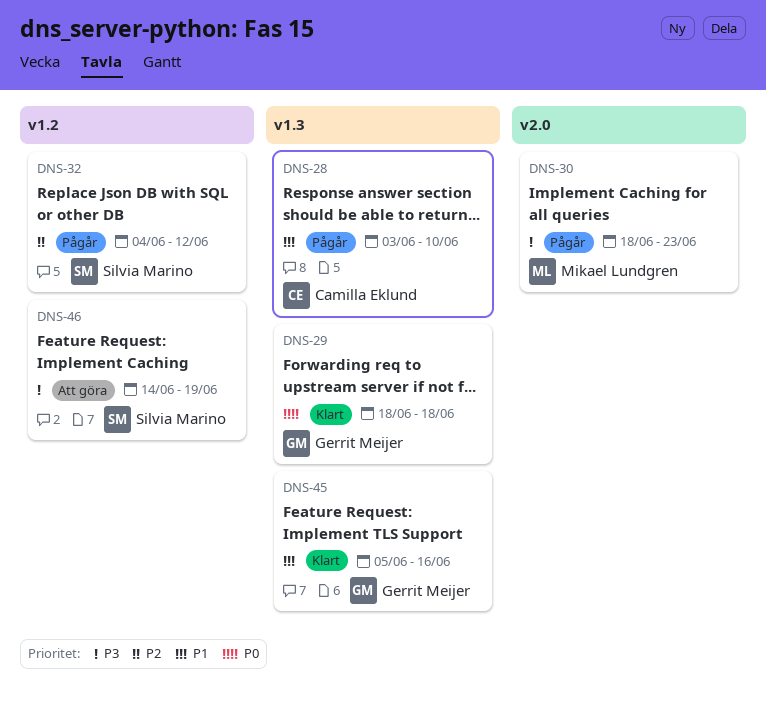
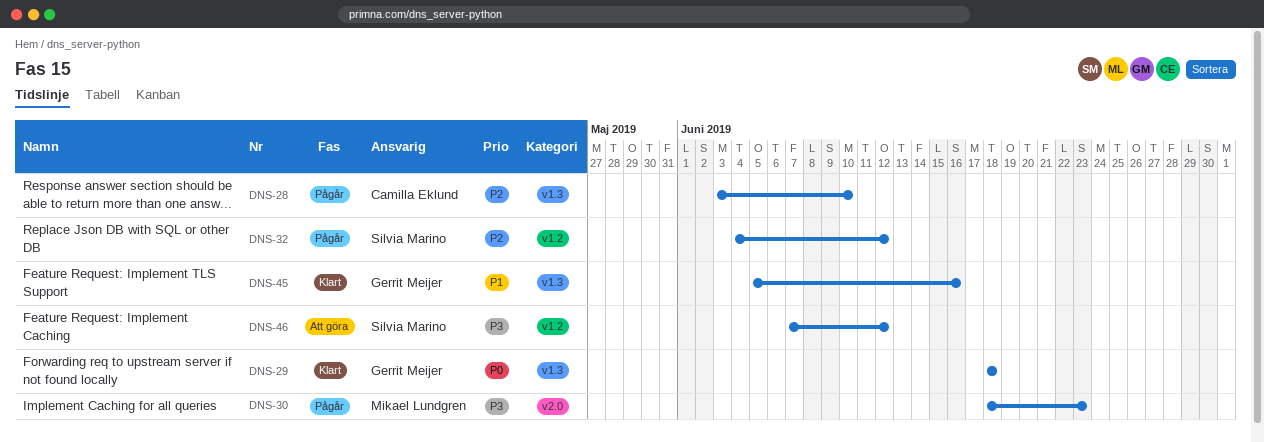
DNS-28, priority: P1 -> P2
DNS-46, start: Jun 14 -> Jun 7
DNS-46, due: Jun 19 -> Jun 12

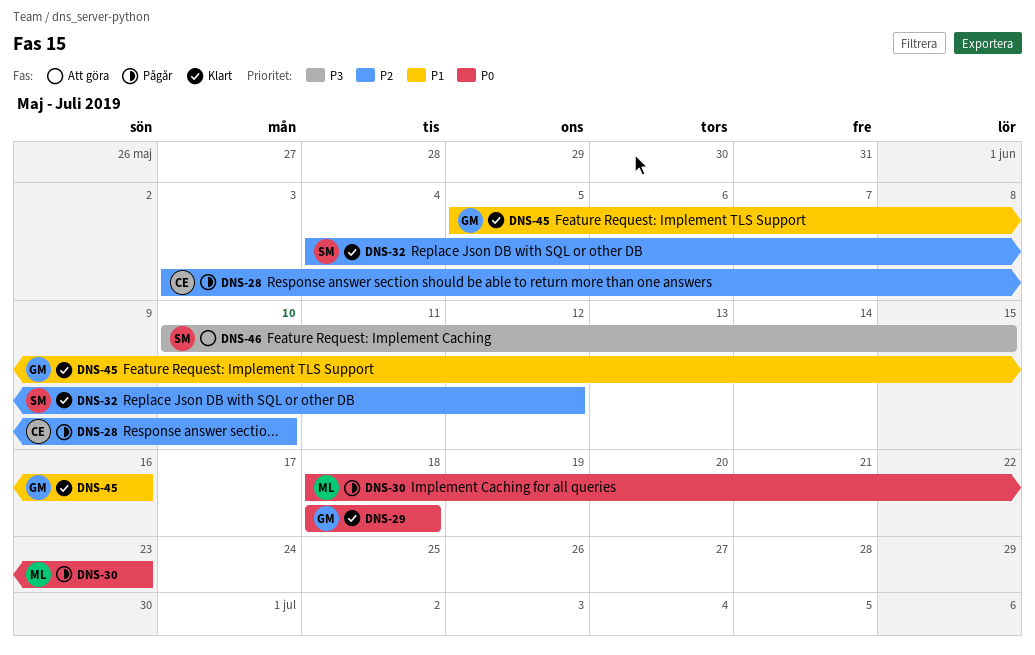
DNS-30, priority: P3 -> P0
DNS-32, status: Pågår -> Klart
DNS-46, start: Jun 7 -> Jun 10
DNS-46, due: Jun 12 -> Jun 15

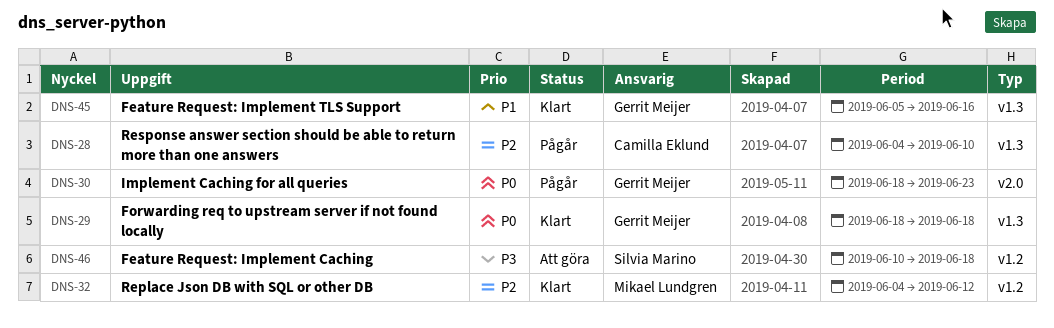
DNS-28, start: Jun 3 -> Jun 4
DNS-30, owner: Mikael Lundgren -> Gerrit Meijer
DNS-32, owner: Silvia Marino -> Mikael Lundgren
DNS-46, due: Jun 15 -> Jun 18

